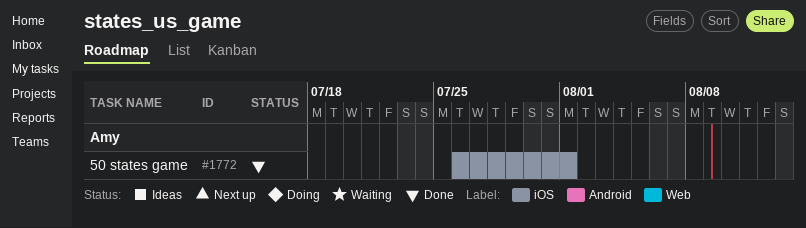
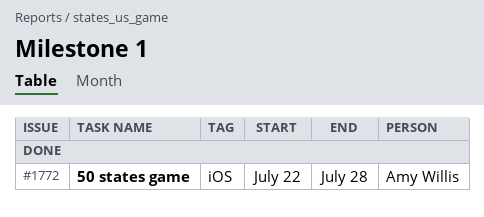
#1772, start: Jul 26 -> Jul 22
#1772, due: Aug 1 -> Jul 28

